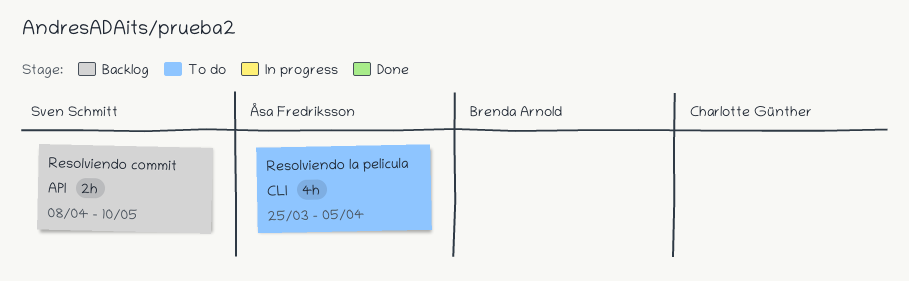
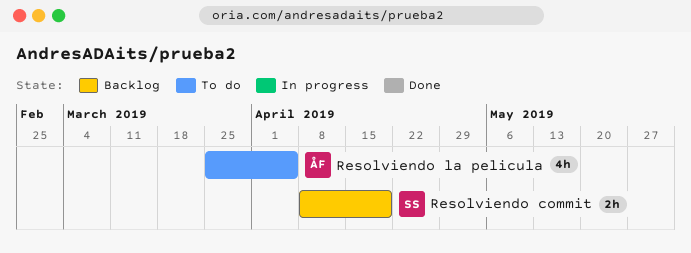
Resolviendo commit, due: May 10 -> Apr 19

